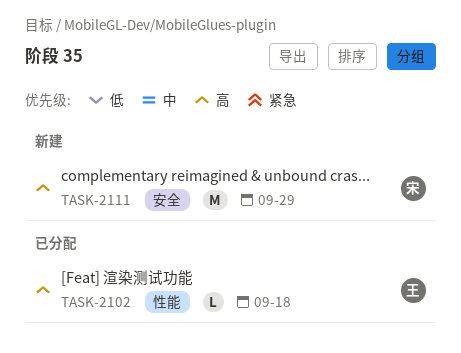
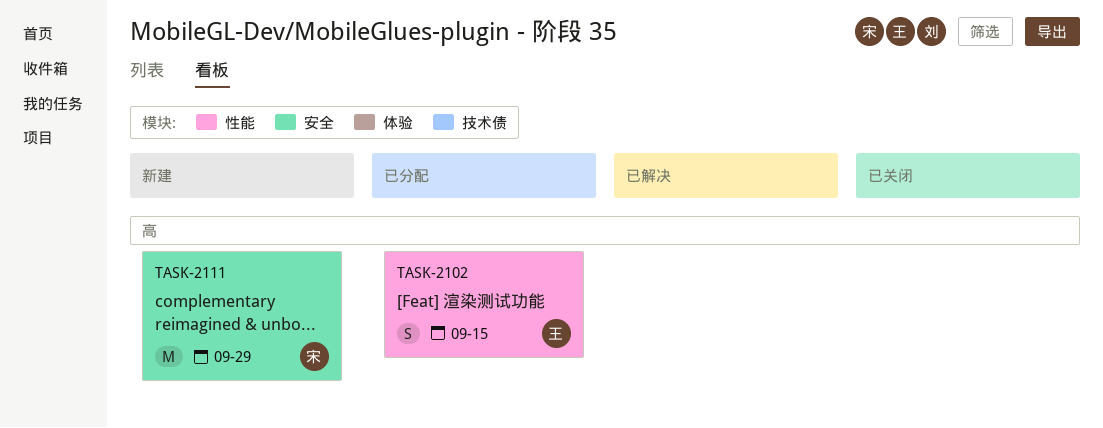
TASK-2102, estimate: L -> S
TASK-2102, due: Sep 18 -> Sep 15

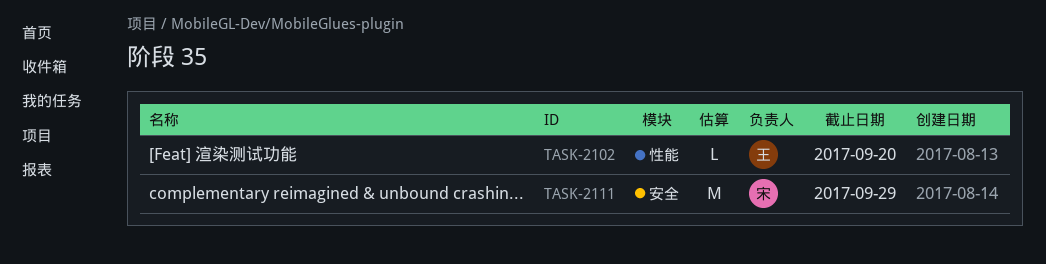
TASK-2102, estimate: S -> L
TASK-2102, due: Sep 15 -> Sep 20

